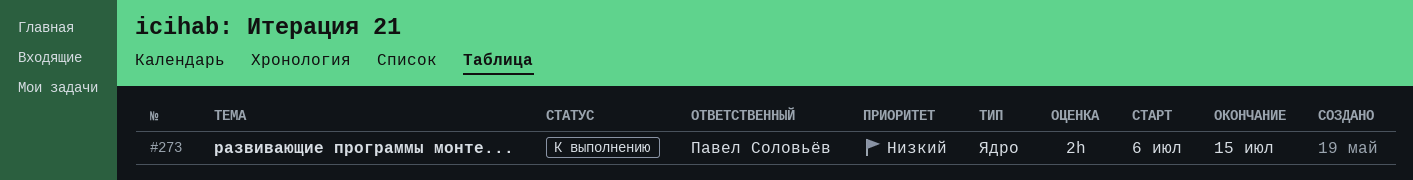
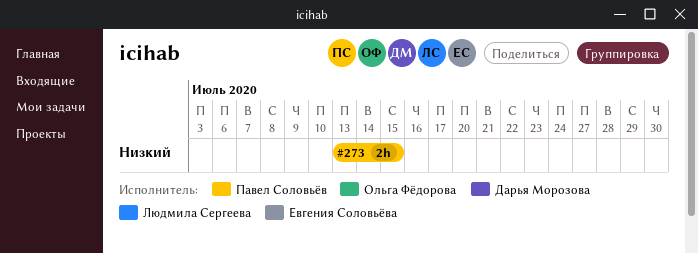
#273, start: Jul 6 -> Jul 13

